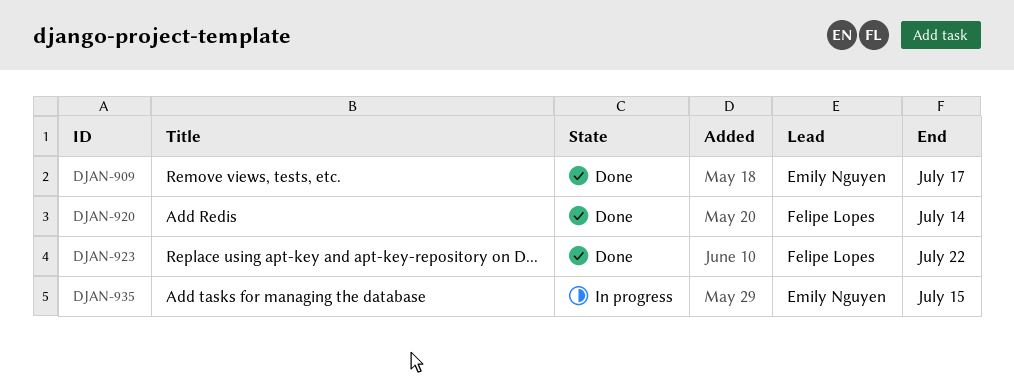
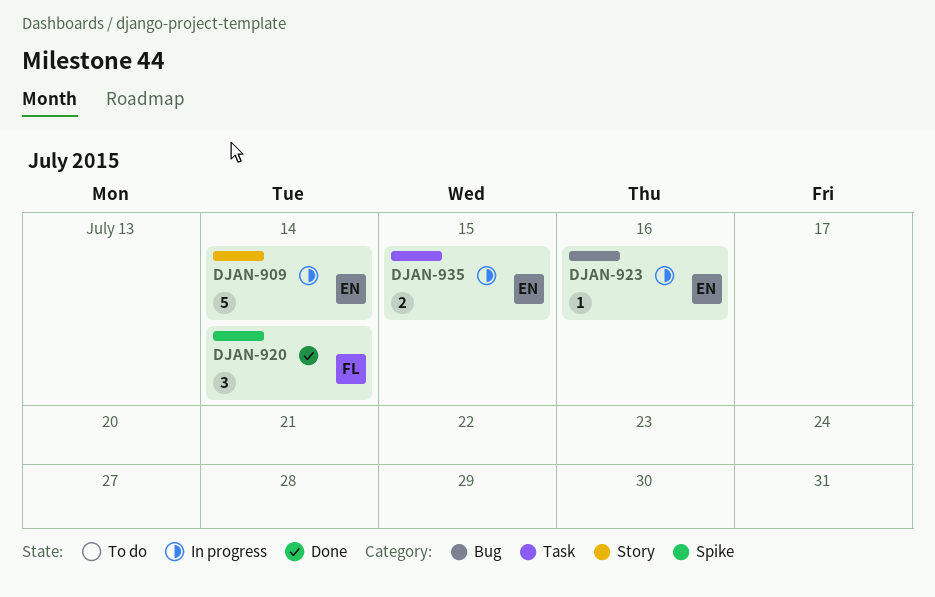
DJAN-909, status: Done -> In progress
DJAN-909, due: Jul 17 -> Jul 14
DJAN-923, status: Done -> In progress
DJAN-923, owner: Felipe Lopes -> Emily Nguyen
DJAN-923, due: Jul 22 -> Jul 16

